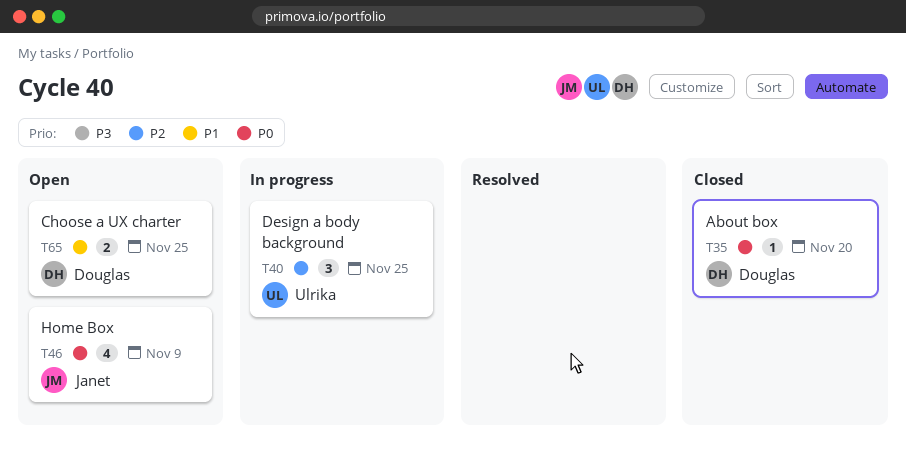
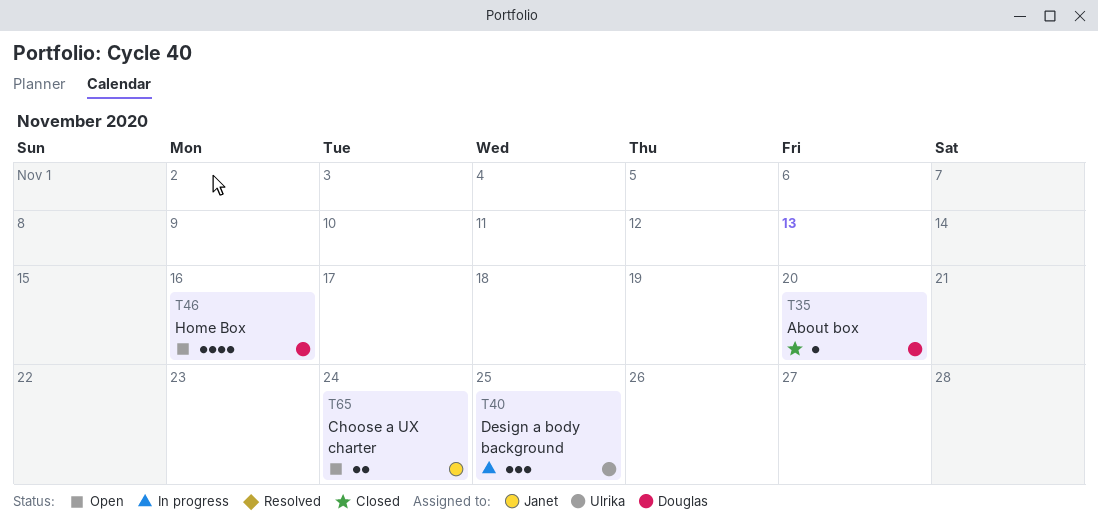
T46, owner: Janet -> Douglas
T46, due: Nov 9 -> Nov 16
T65, owner: Douglas -> Janet
T65, due: Nov 25 -> Nov 24

